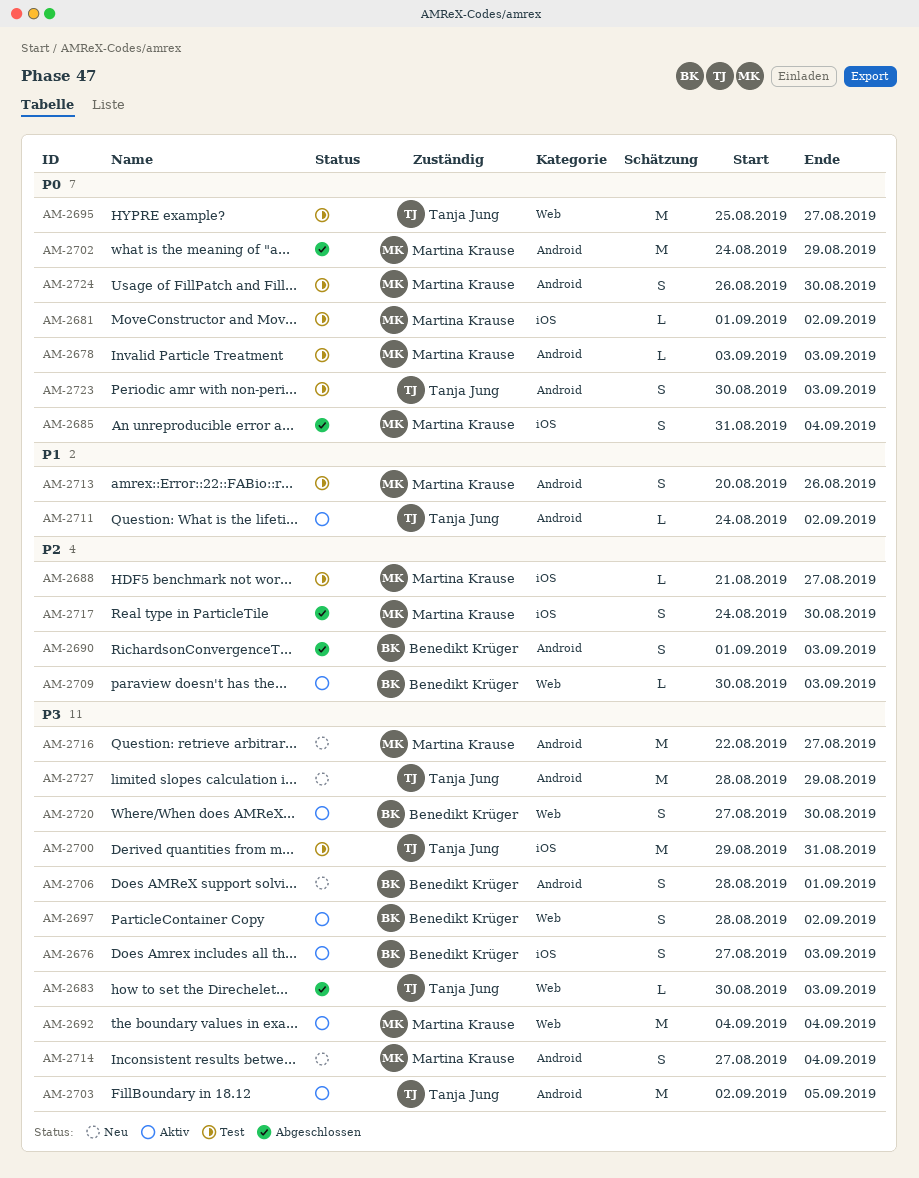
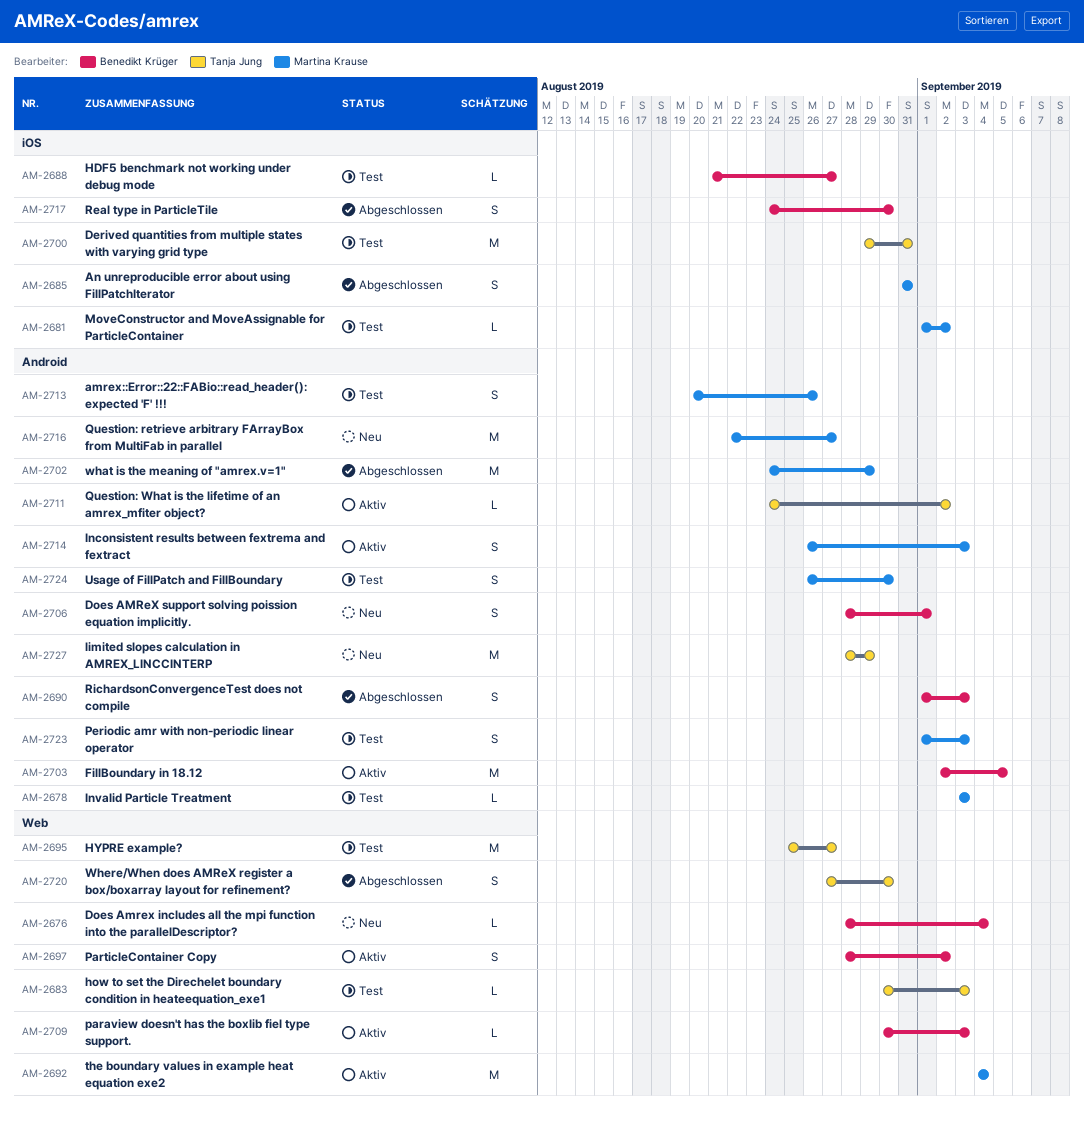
AM-2676, status: Aktiv -> Neu
AM-2676, label: iOS -> Web
AM-2676, estimate: S -> L
AM-2676, start: Aug 27 -> Aug 28
AM-2676, due: Sep 3 -> Sep 4
AM-2683, status: Abgeschlossen -> Test
AM-2685, due: Sep 4 -> Aug 31
AM-2688, owner: Martina Krause -> Benedikt Krüger
AM-2703, owner: Tanja Jung -> Benedikt Krüger
AM-2714, status: Neu -> Aktiv
AM-2714, start: Aug 27 -> Aug 26
AM-2714, due: Sep 4 -> Sep 3
AM-2717, owner: Martina Krause -> Benedikt Krüger
AM-2720, status: Aktiv -> Abgeschlossen
AM-2720, owner: Benedikt Krüger -> Tanja Jung
AM-2723, owner: Tanja Jung -> Martina Krause
AM-2723, start: Aug 30 -> Sep 1

